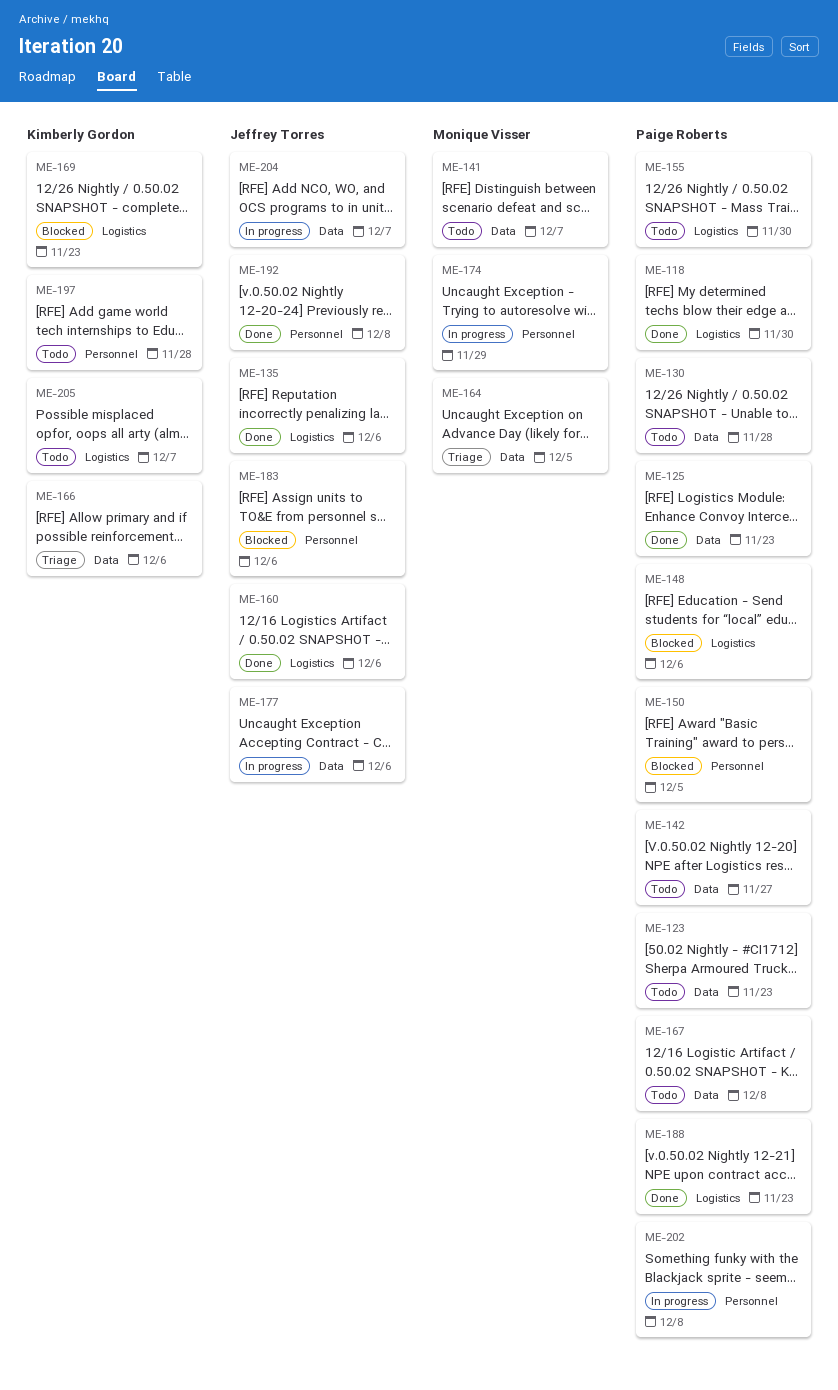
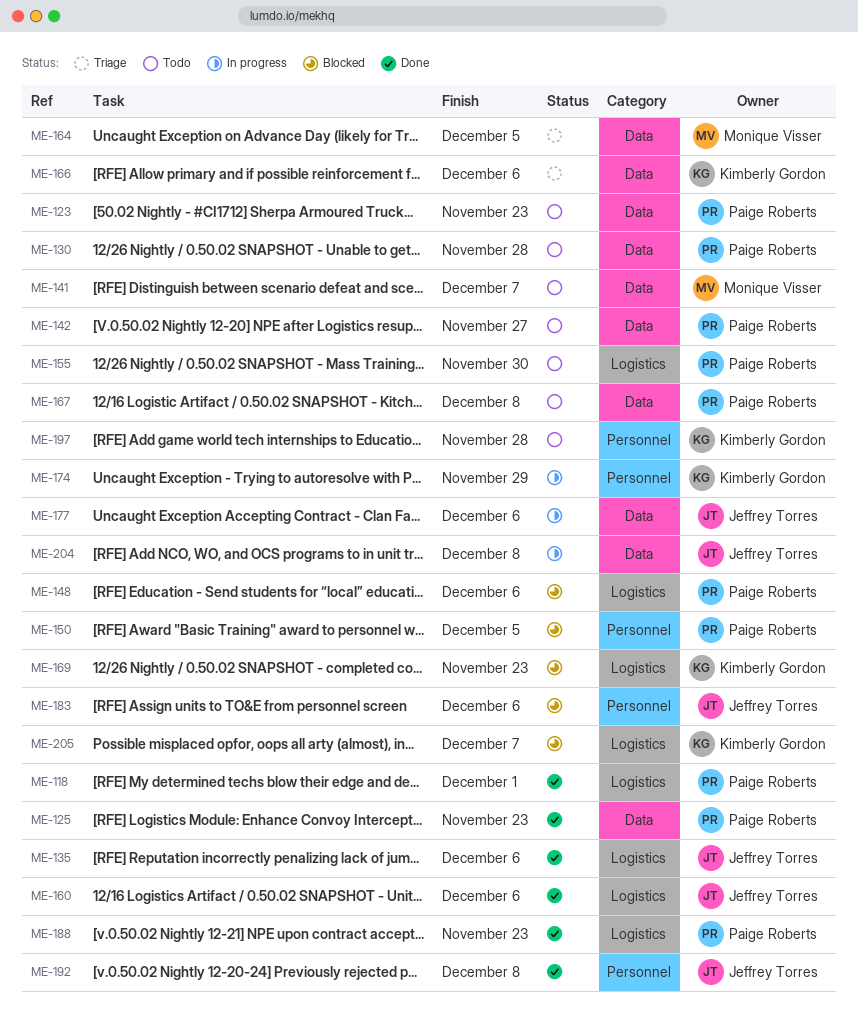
ME-118, due: Nov 30 -> Dec 1
ME-174, owner: Monique Visser -> Kimberly Gordon
ME-202: present -> none
ME-204, due: Dec 7 -> Dec 8
ME-205, status: Todo -> Blocked

